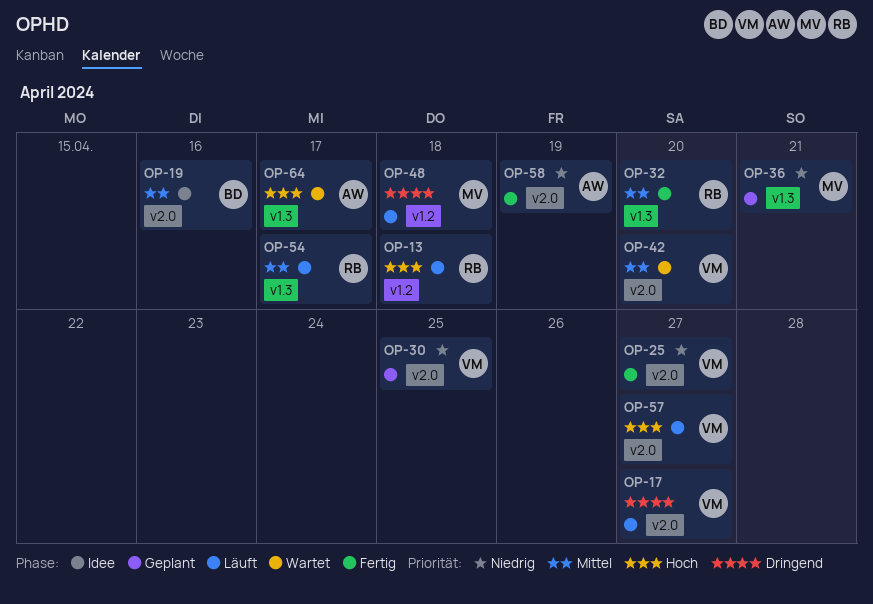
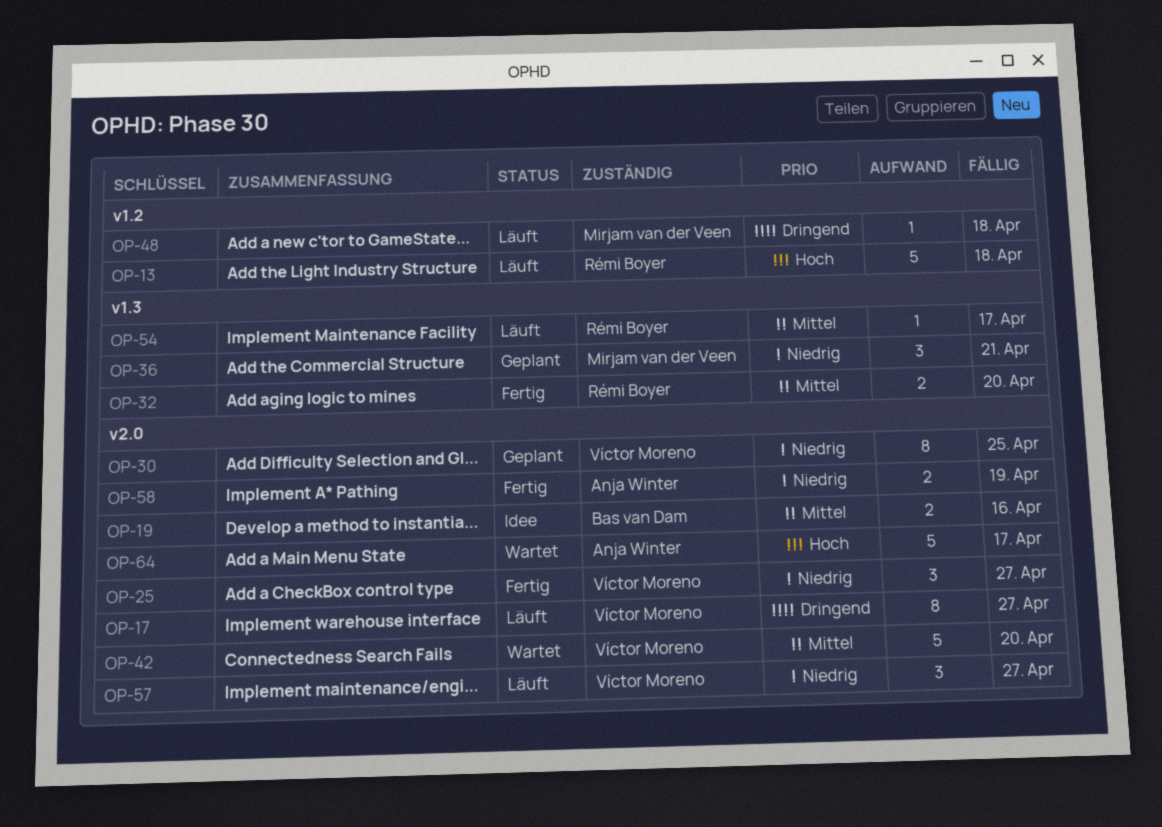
OP-57, priority: Hoch -> Niedrig
OP-64, label: v1.3 -> v2.0

